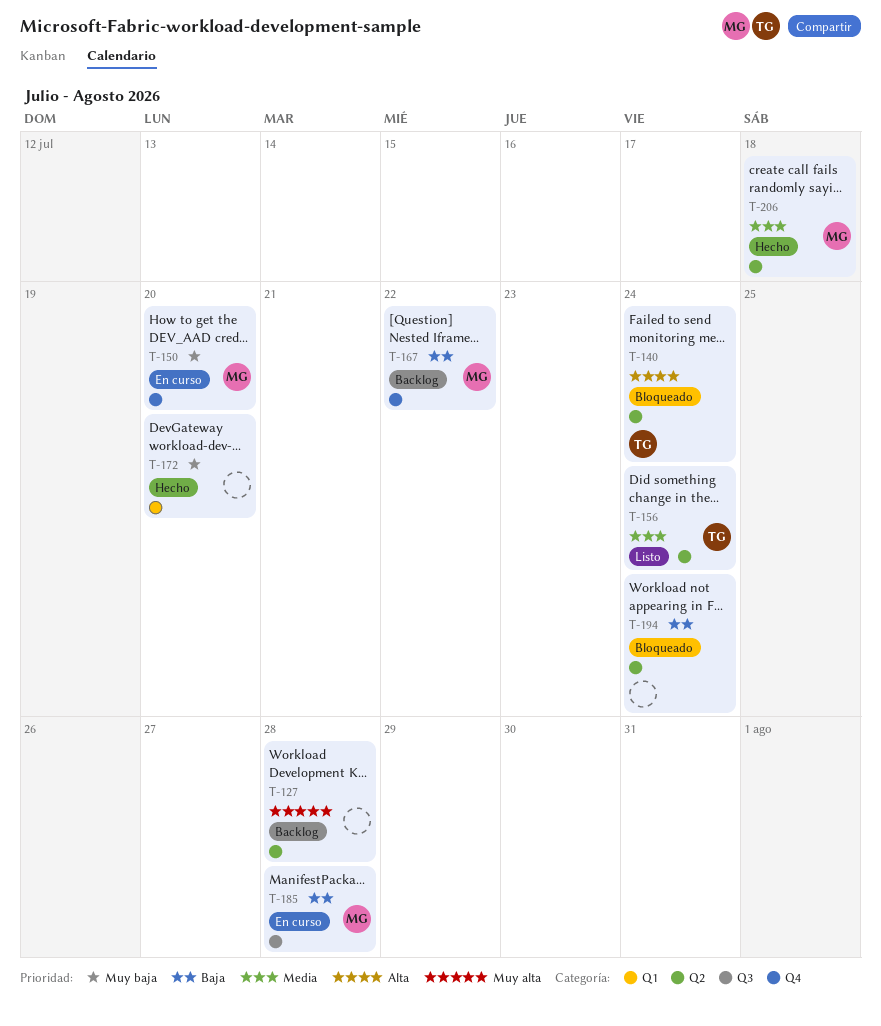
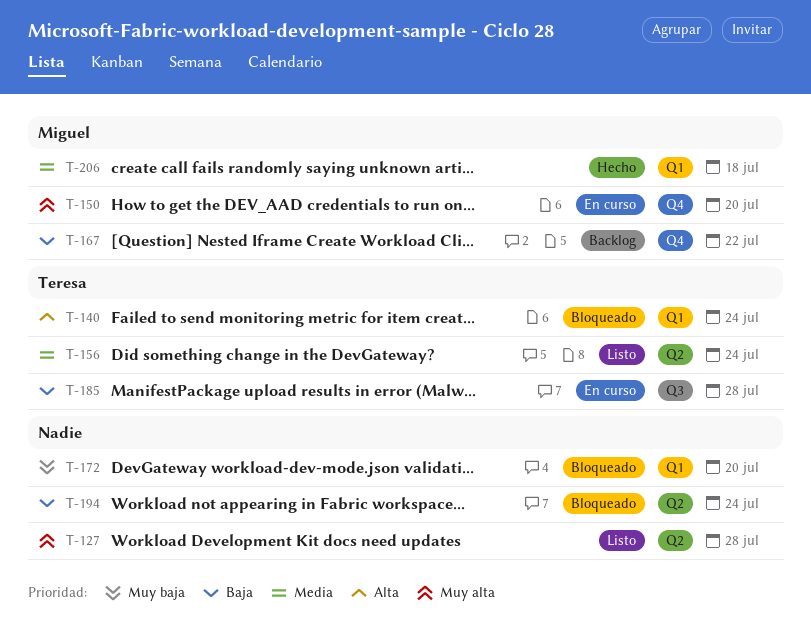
T-127, status: Backlog -> Listo
T-140, label: Q2 -> Q1
T-150, priority: Muy baja -> Muy alta
T-172, status: Hecho -> Bloqueado
T-185, owner: Miguel -> Teresa
T-206, label: Q2 -> Q1

